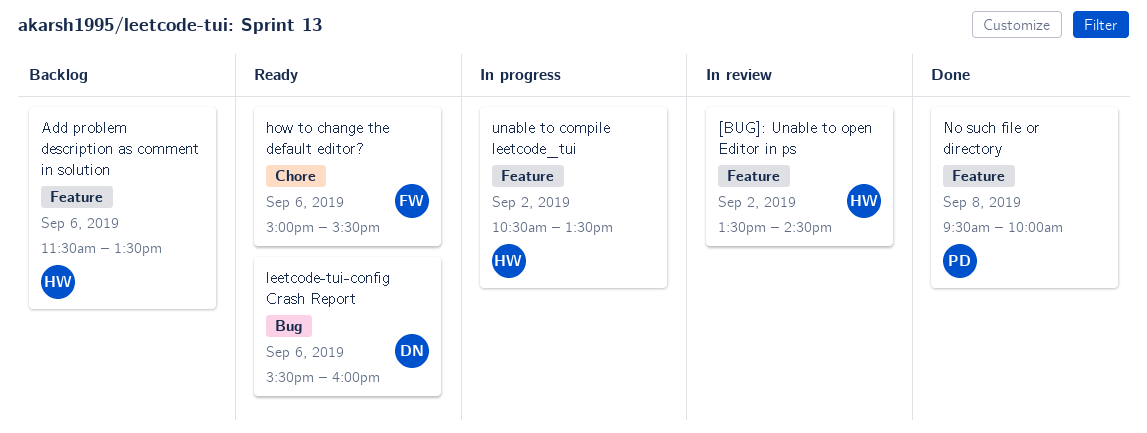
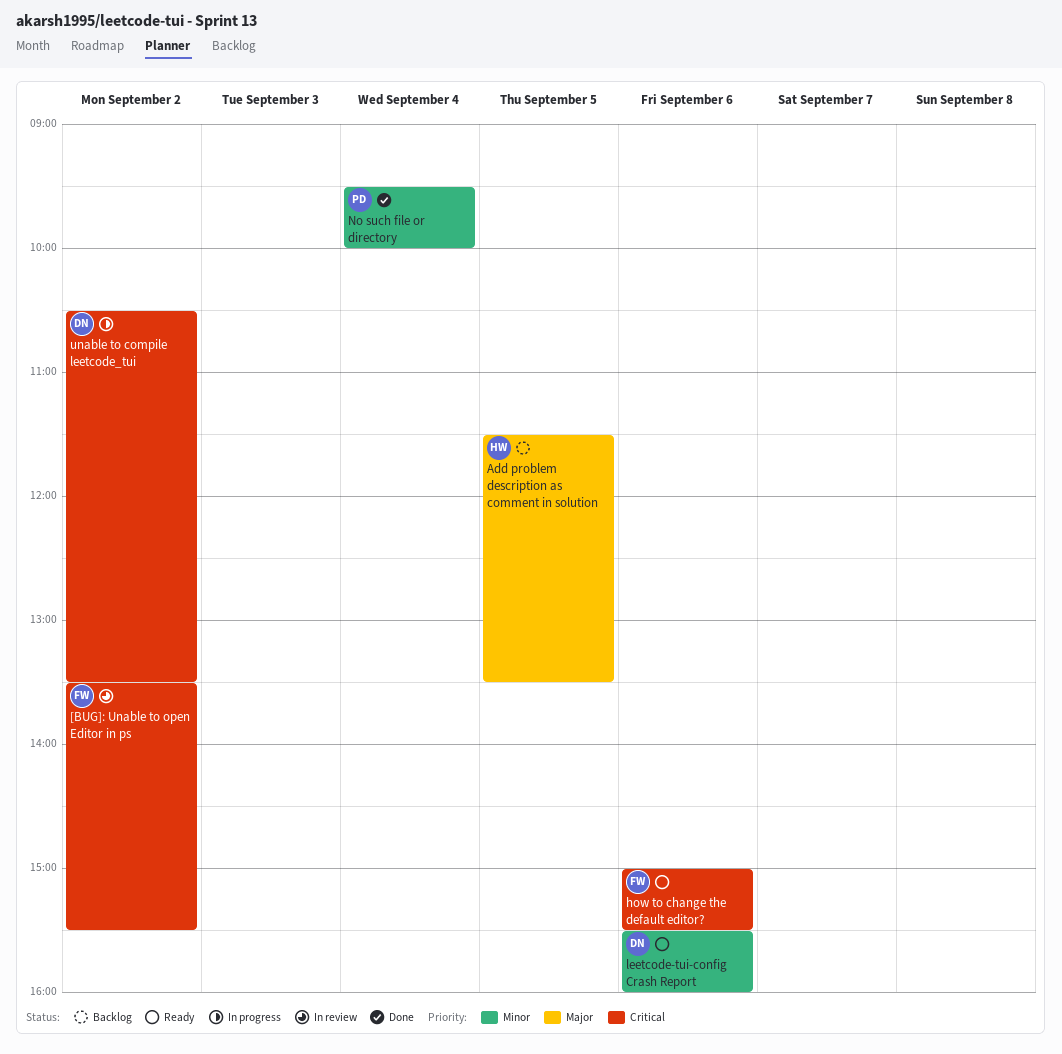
[BUG]: Unable to open Editor in ps, owner: HW -> FW
[BUG]: Unable to open Editor in ps, ends: 14:30 -> 15:30
Add problem description as comment in solution, day: Sep 6 -> Sep 5
No such file or directory, day: Sep 8 -> Sep 4
unable to compile leetcode_tui, owner: HW -> DN

